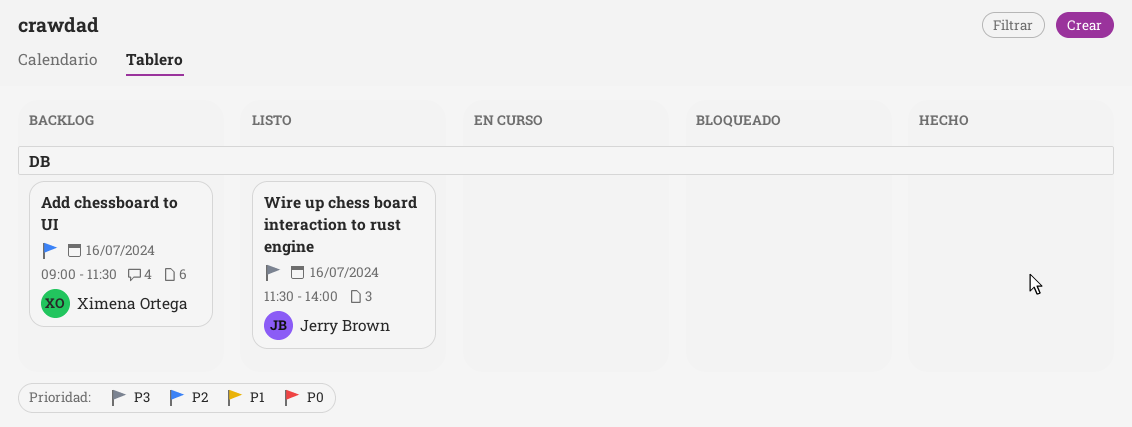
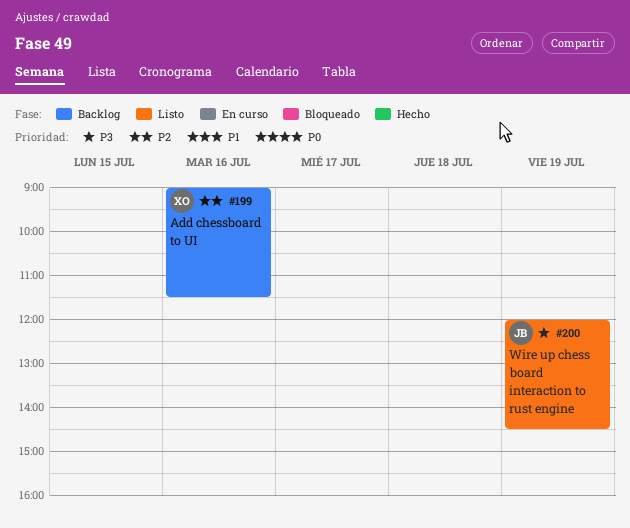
Wire up chess board interaction to rust engine, day: Jul 16 -> Jul 19
Wire up chess board interaction to rust engine, begins: 11:30 -> 12:00
Wire up chess board interaction to rust engine, ends: 14:00 -> 14:30

